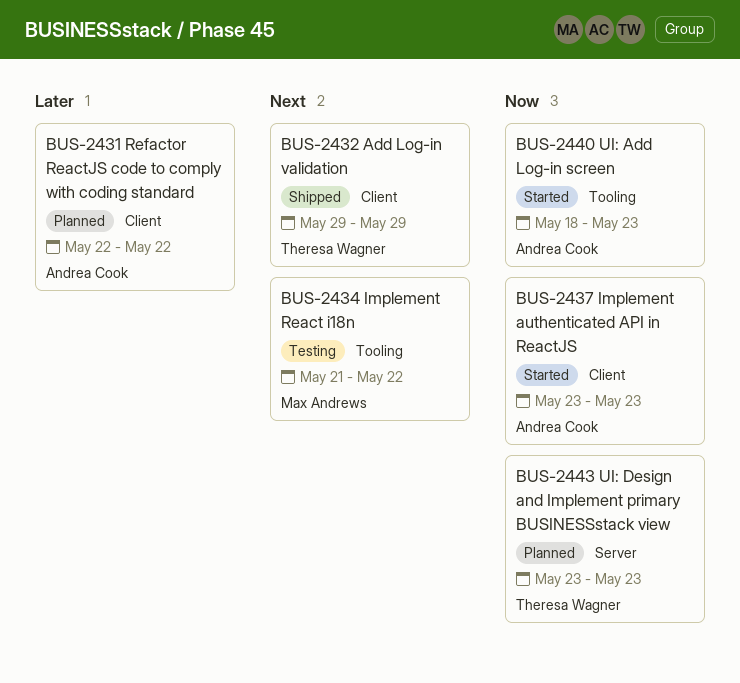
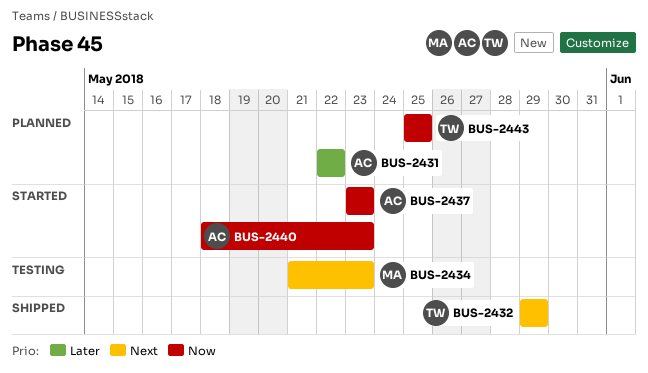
BUS-2434, due: May 22 -> May 23
BUS-2443, start: May 23 -> May 25
BUS-2443, due: May 23 -> May 25

